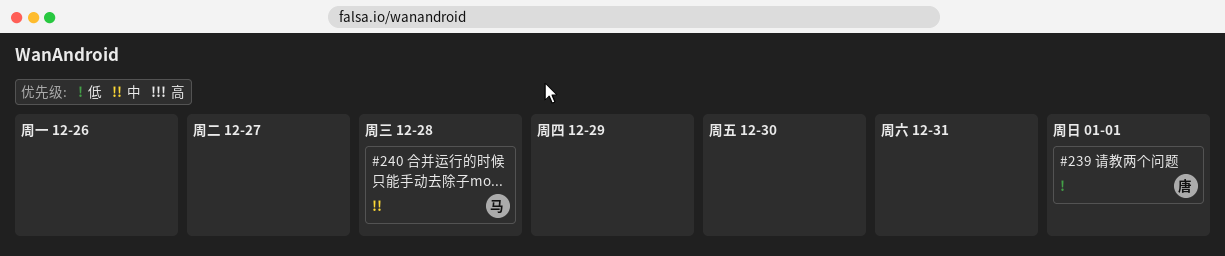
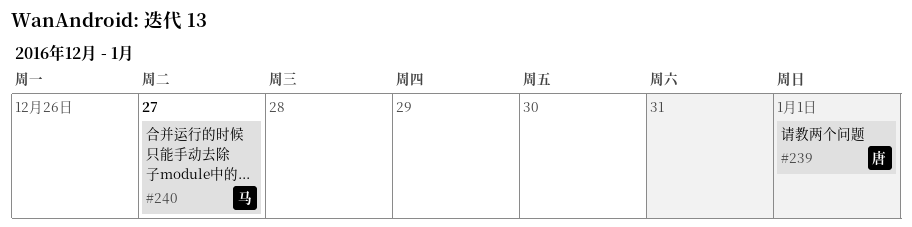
#240, due: Dec 28 -> Dec 27

